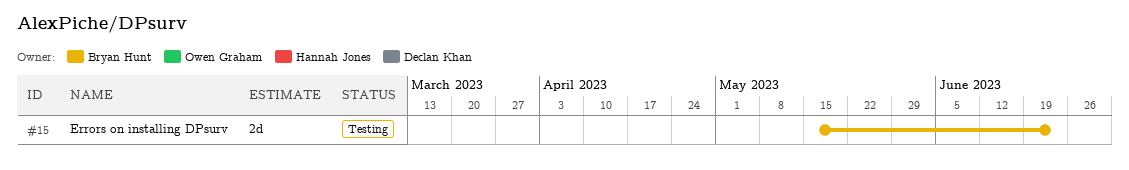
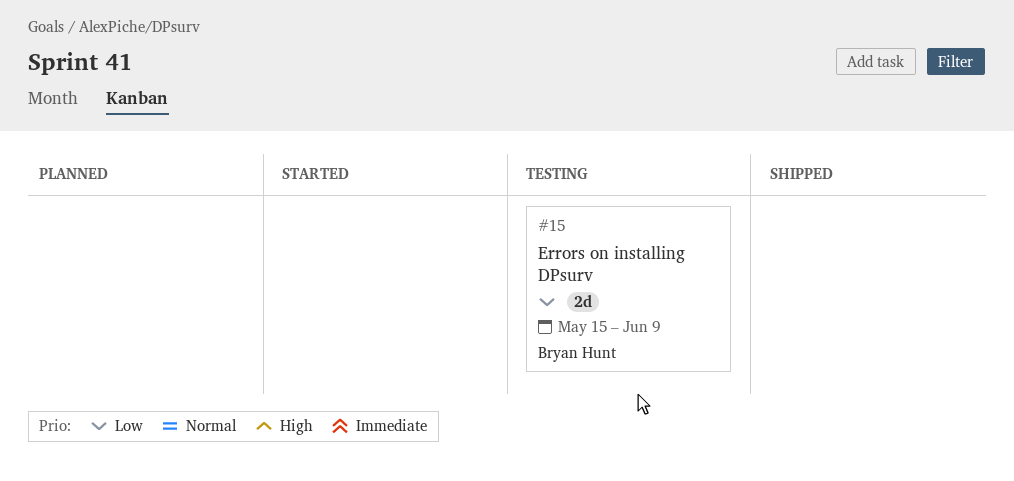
#15, due: Jun 23 -> Jun 9

